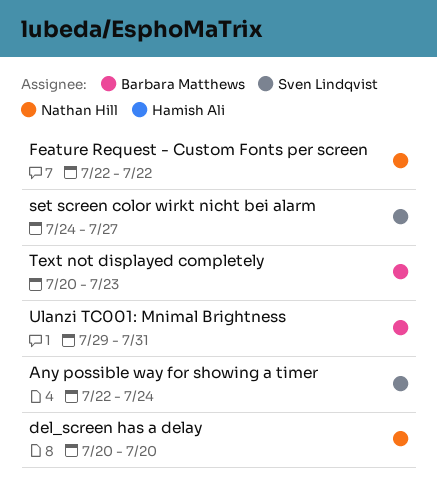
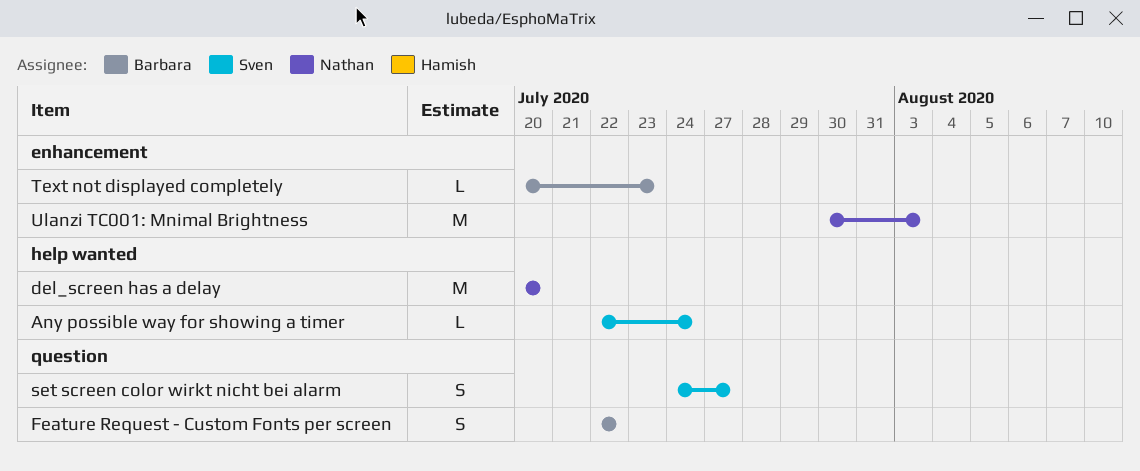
Feature Request - Custom Fonts per screen, owner: Nathan Hill -> Barbara Matthews
Ulanzi TC001: Mnimal Brightness, owner: Barbara Matthews -> Nathan Hill
Ulanzi TC001: Mnimal Brightness, start: Jul 29 -> Jul 30
Ulanzi TC001: Mnimal Brightness, due: Jul 31 -> Aug 3

